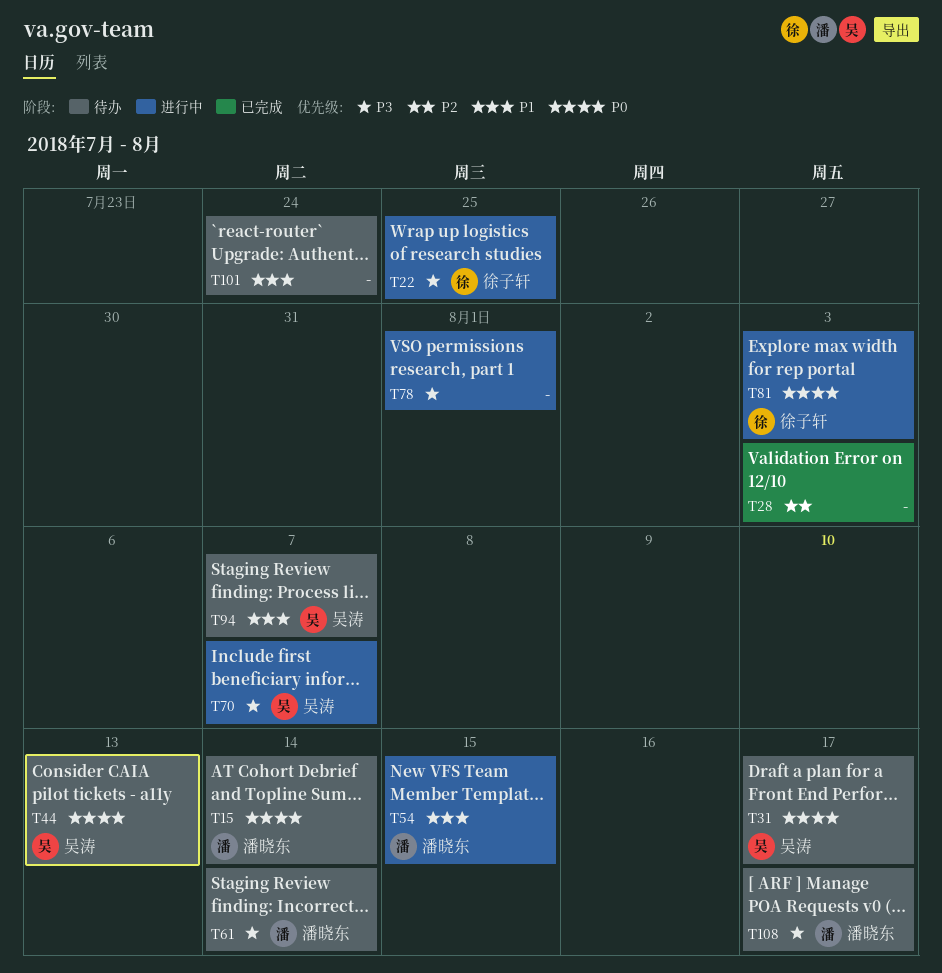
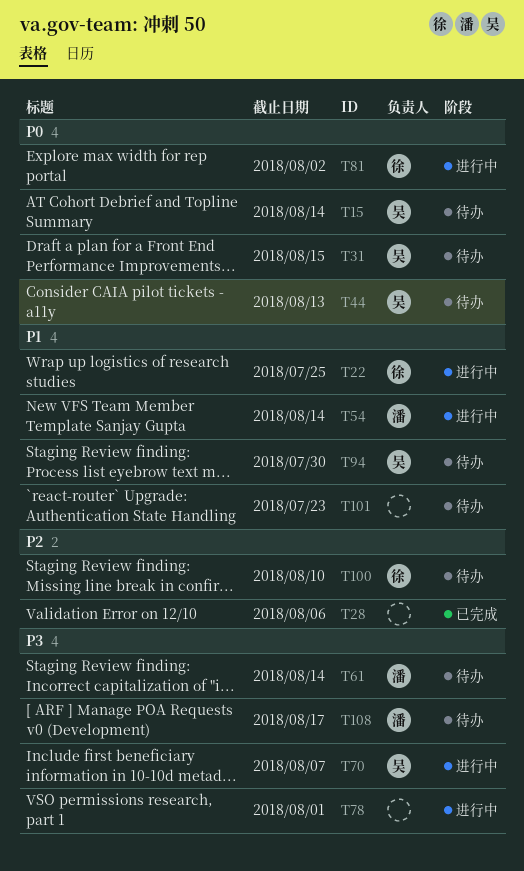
T15, owner: 潘晓东 -> 吴涛
T22, priority: P3 -> P1
T28, due: Aug 3 -> Aug 6
T31, due: Aug 17 -> Aug 15
T54, due: Aug 15 -> Aug 14
T81, due: Aug 3 -> Aug 2
T94, due: Aug 7 -> Jul 30
T100: none -> present
T101, due: Jul 24 -> Jul 23

